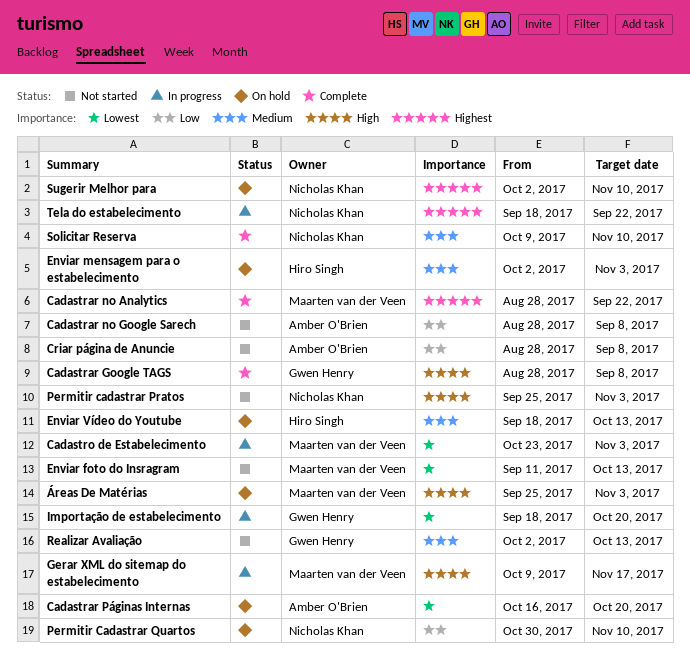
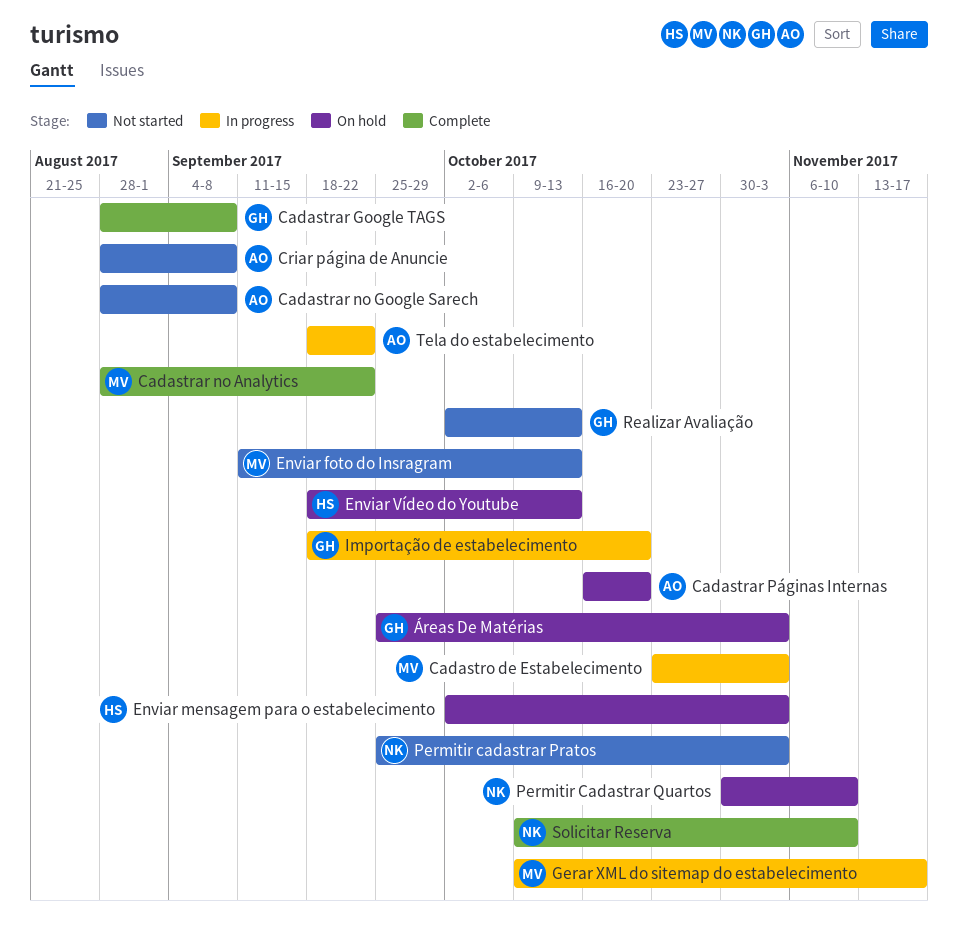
Sugerir Melhor para: present -> none
Tela do estabelecimento, owner: Nicholas Khan -> Amber O'Brien
Áreas De Matérias, owner: Maarten van der Veen -> Gwen Henry

